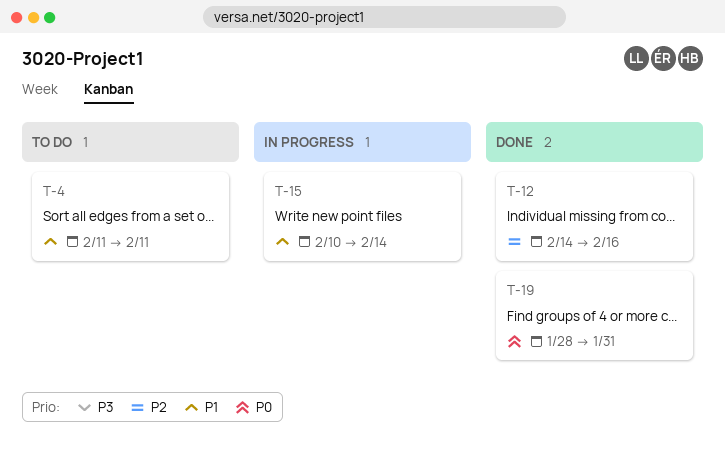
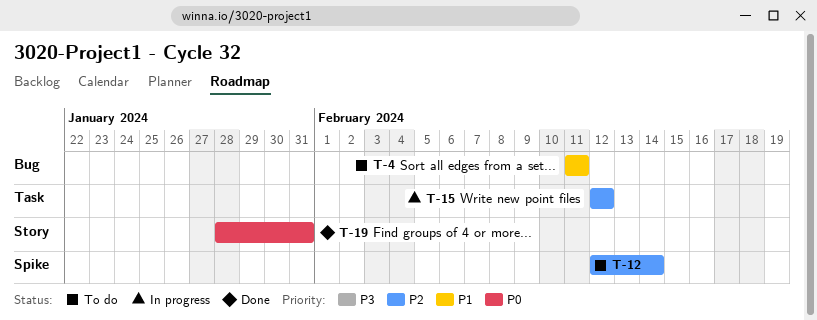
T-12, status: Done -> To do
T-12, start: Feb 14 -> Feb 12
T-12, due: Feb 16 -> Feb 14
T-15, priority: P1 -> P2
T-15, start: Feb 10 -> Feb 12
T-15, due: Feb 14 -> Feb 12

